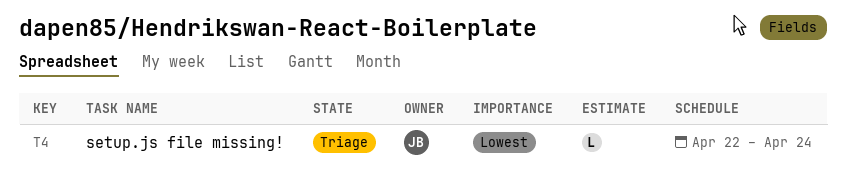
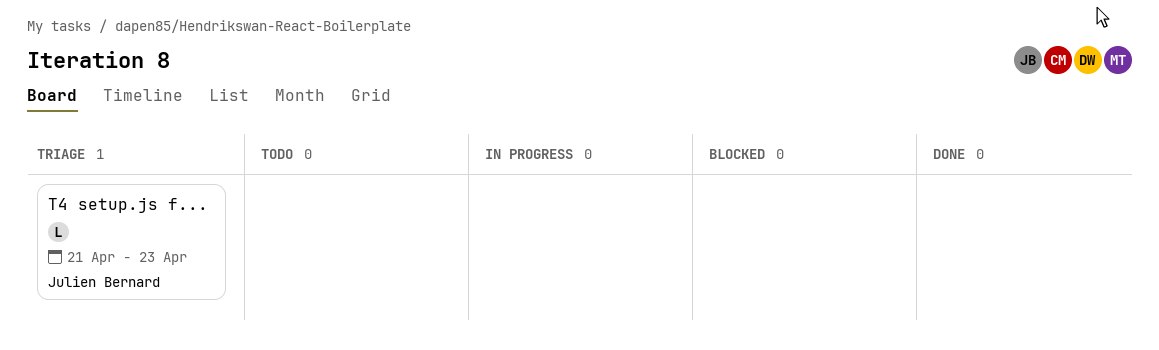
T4, start: Apr 22 -> Apr 21
T4, due: Apr 24 -> Apr 23

